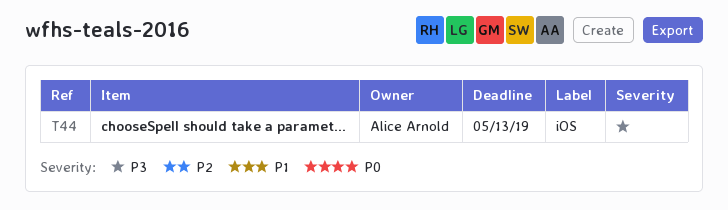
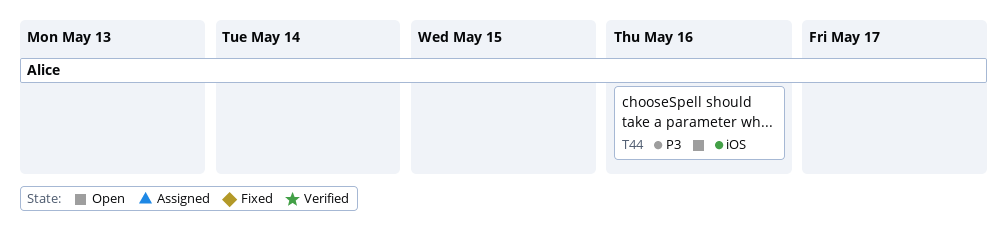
T44, due: May 13 -> May 16

